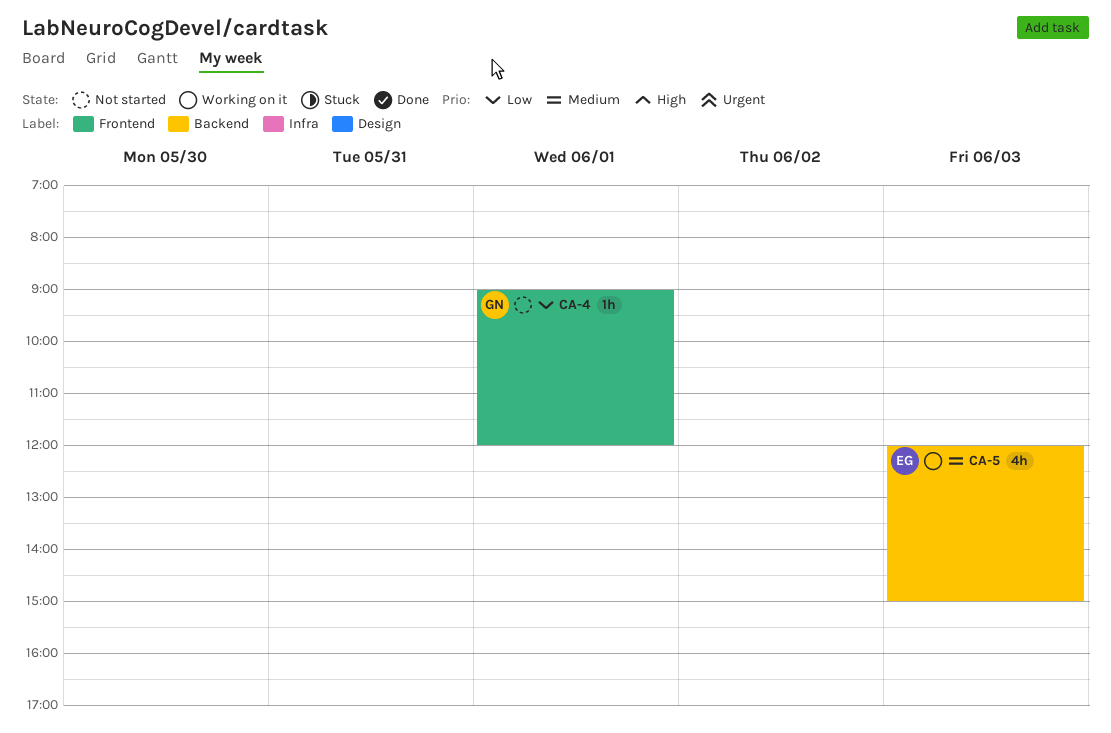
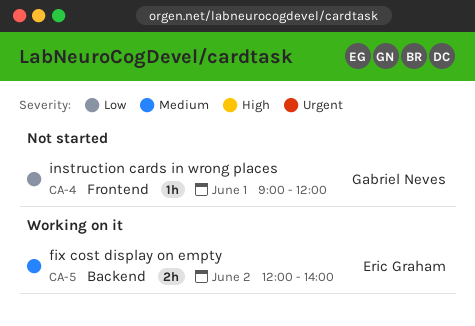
CA-5, estimate: 4h -> 2h
CA-5, day: Jun 3 -> Jun 2
CA-5, ends: 15:00 -> 14:00

